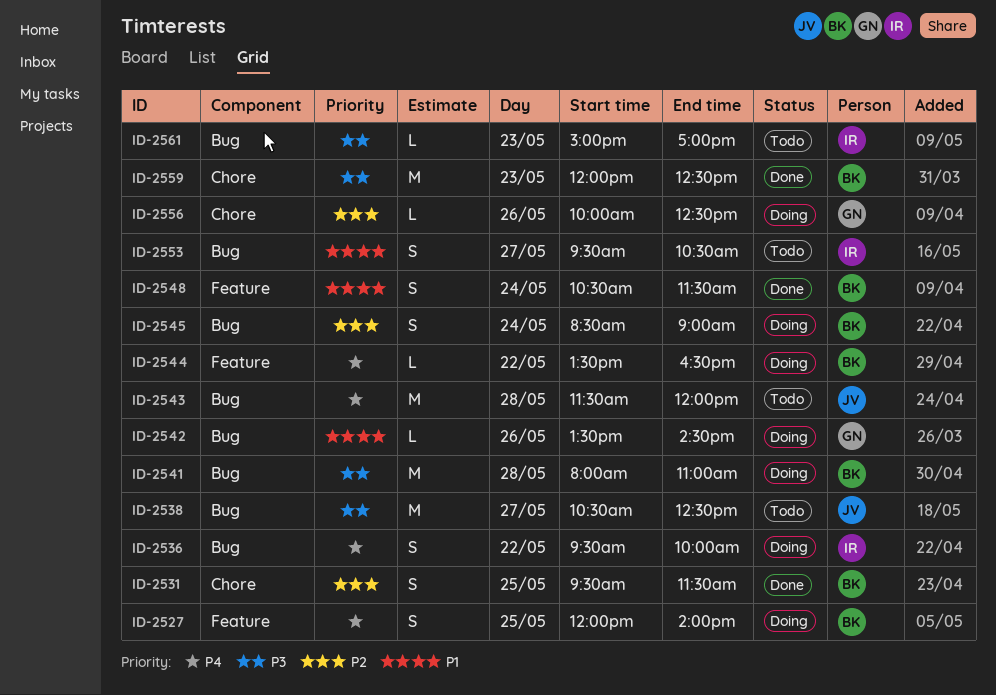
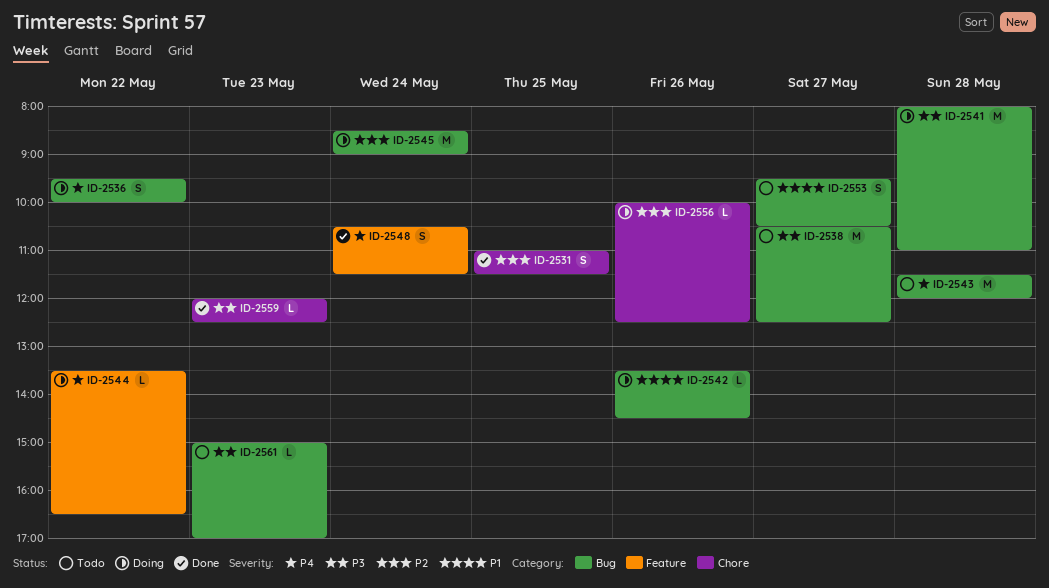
ID-2527: present -> none
ID-2531, begins: 09:30 -> 11:00
ID-2545, estimate: S -> M
ID-2548, priority: P1 -> P4
ID-2559, estimate: M -> L

